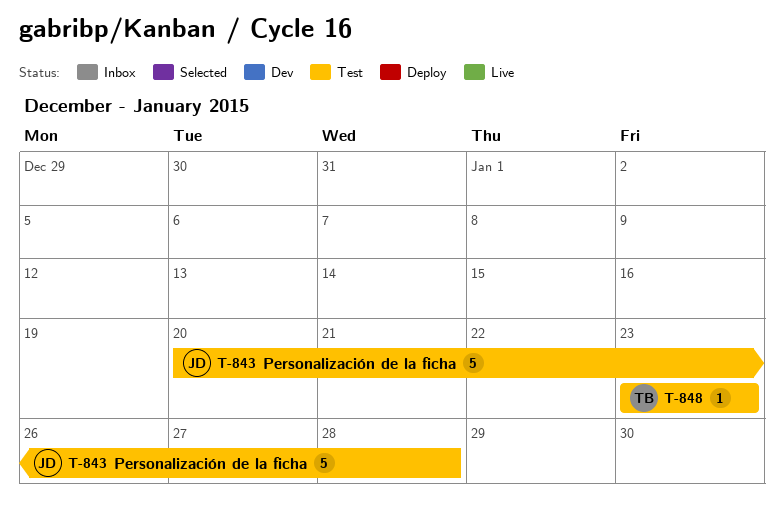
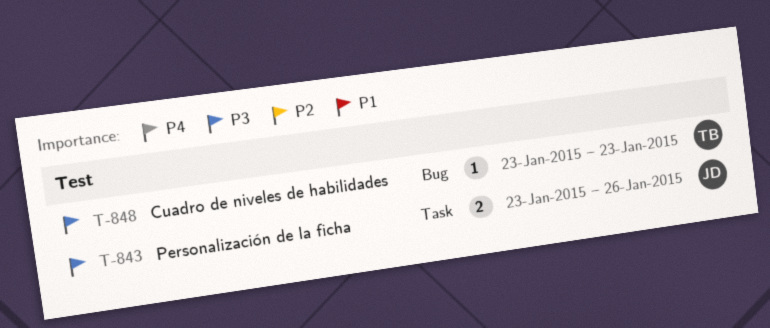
T-843, estimate: 5 -> 2
T-843, start: Jan 20 -> Jan 23
T-843, due: Jan 28 -> Jan 26

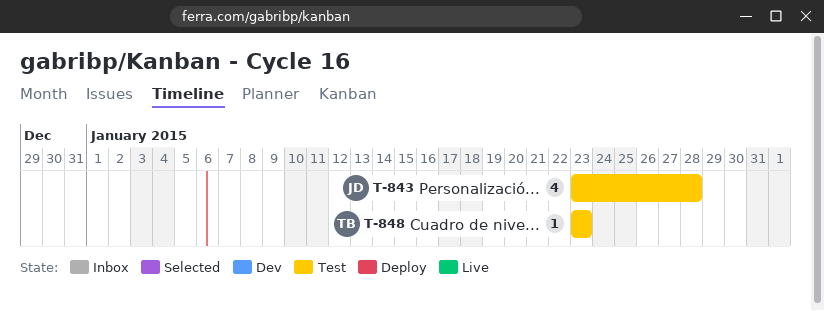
T-843, estimate: 2 -> 4
T-843, due: Jan 26 -> Jan 28

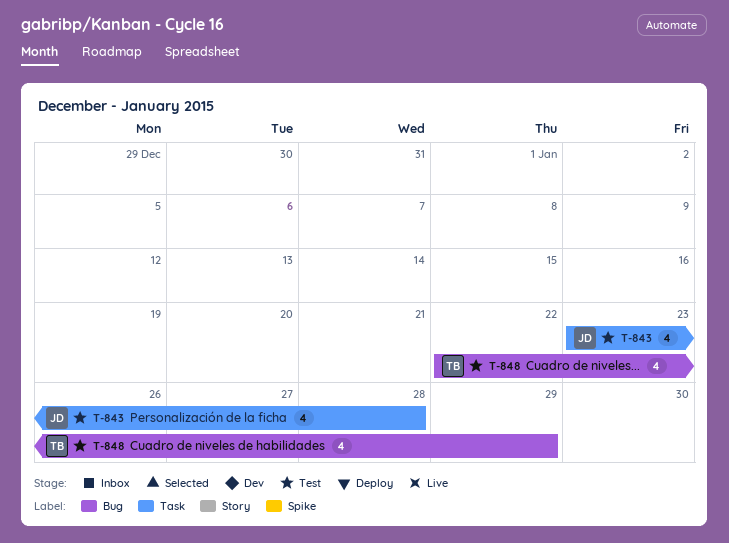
T-848, estimate: 1 -> 4
T-848, start: Jan 23 -> Jan 22
T-848, due: Jan 23 -> Jan 29

